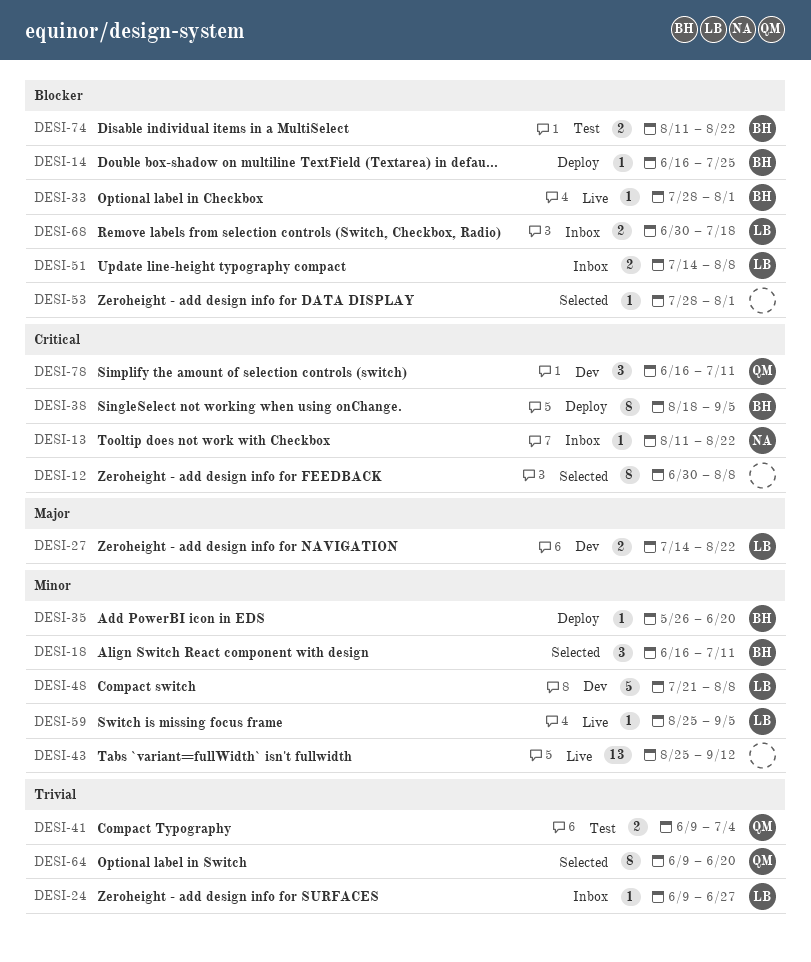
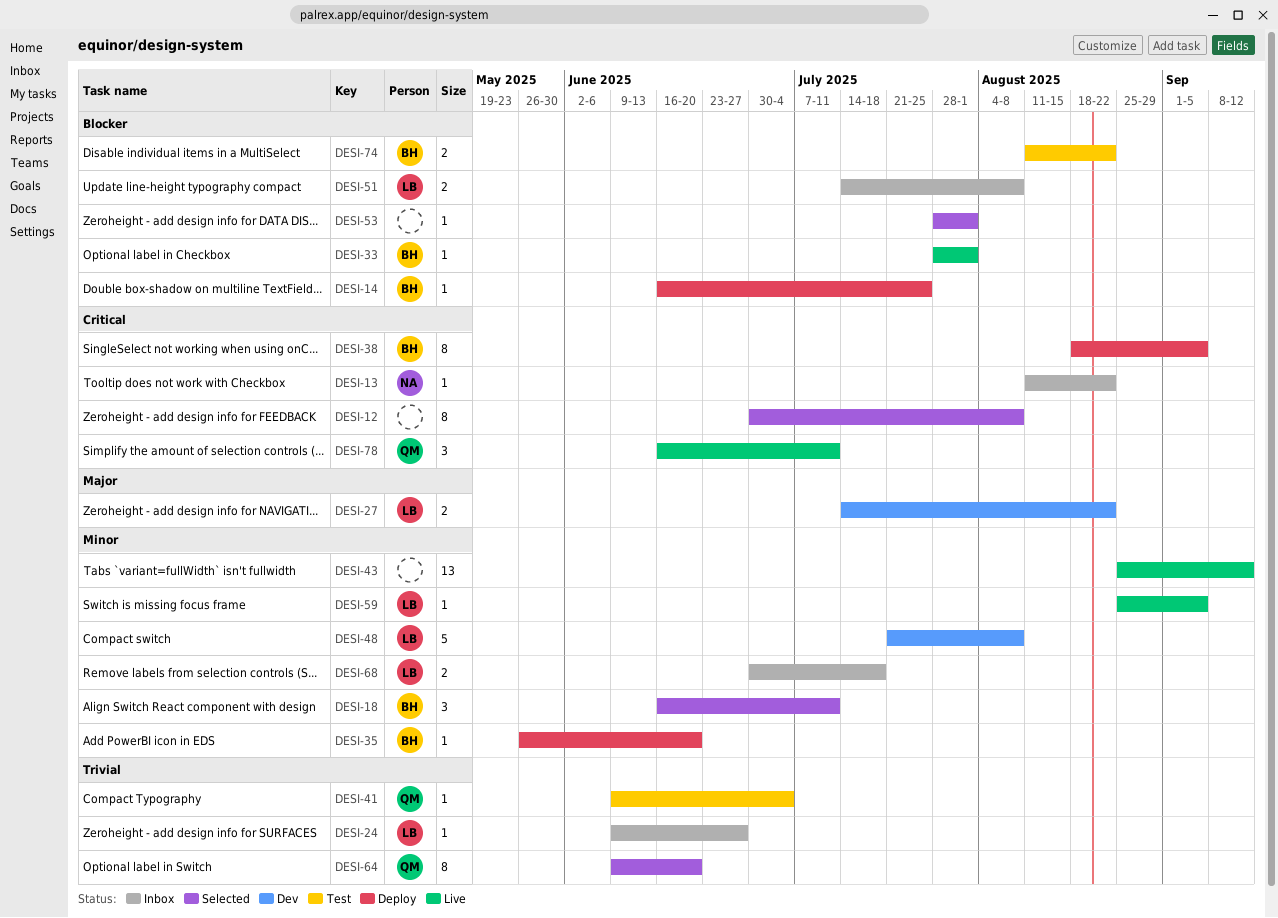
DESI-41, estimate: 2 -> 1
DESI-68, priority: Blocker -> Minor
DESI-78, status: Dev -> Live

